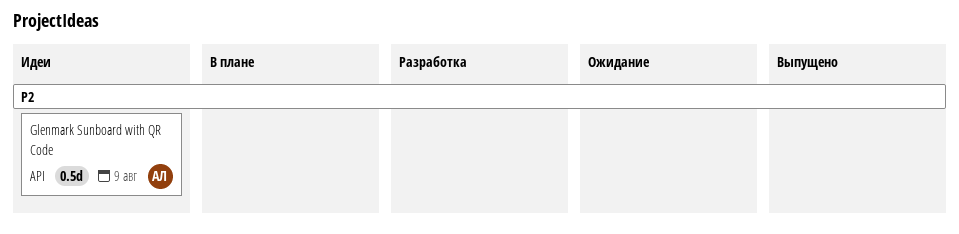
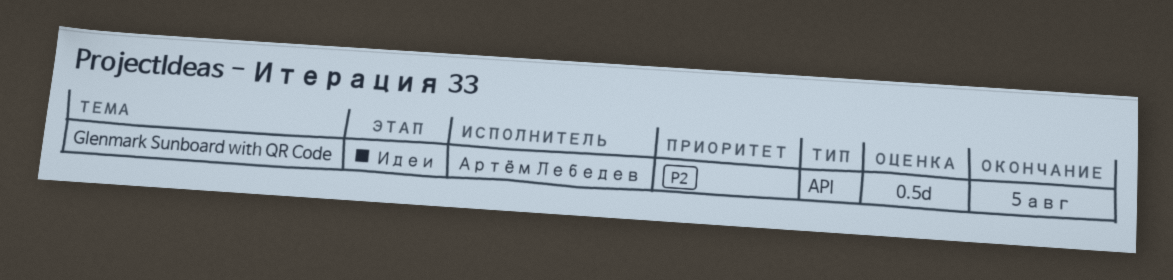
Glenmark Sunboard with QR Code, due: Aug 9 -> Aug 5

